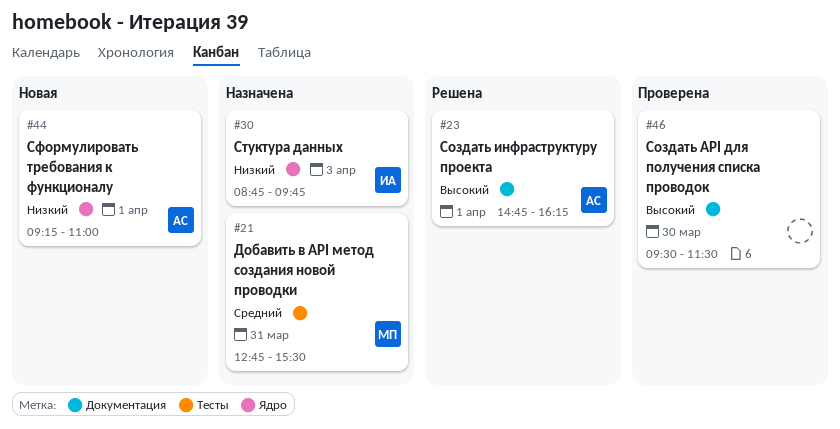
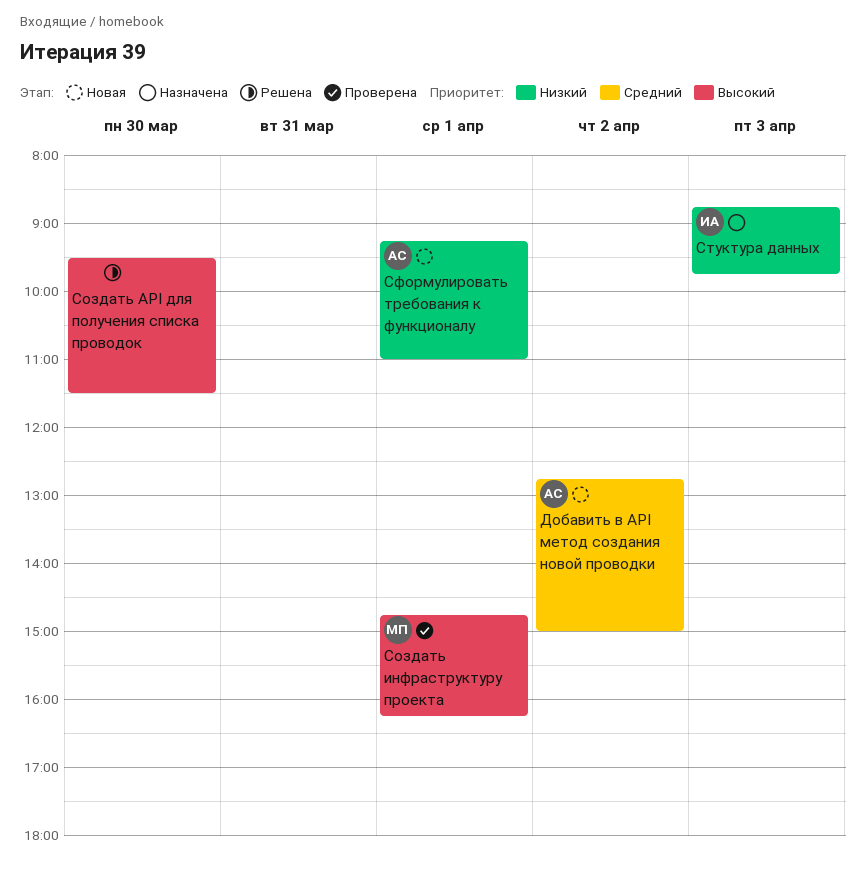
Добавить в API метод создания новой проводки, status: Назначена -> Новая
Добавить в API метод создания новой проводки, owner: МП -> АС
Добавить в API метод создания новой проводки, day: Mar 31 -> Apr 2
Добавить в API метод создания новой проводки, ends: 15:30 -> 15:00
Создать API для получения списка проводок, status: Проверена -> Решена
Создать инфраструктуру проекта, status: Решена -> Проверена
Создать инфраструктуру проекта, owner: АС -> МП

